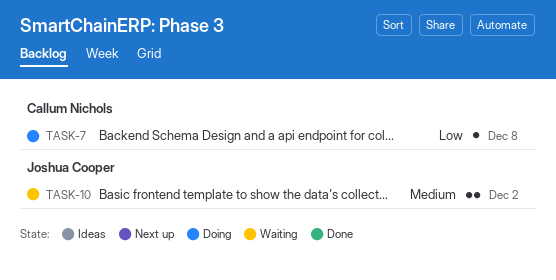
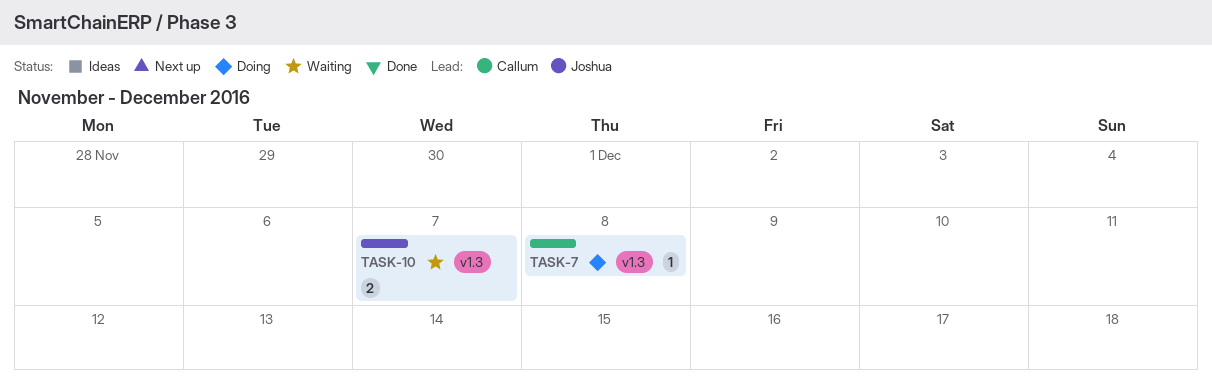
TASK-10, due: Dec 2 -> Dec 7

